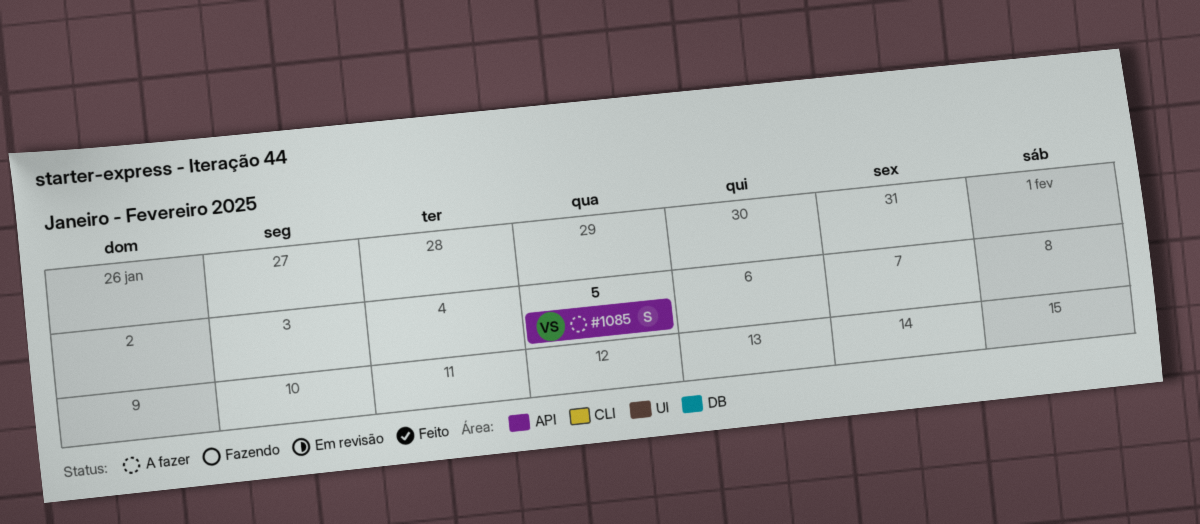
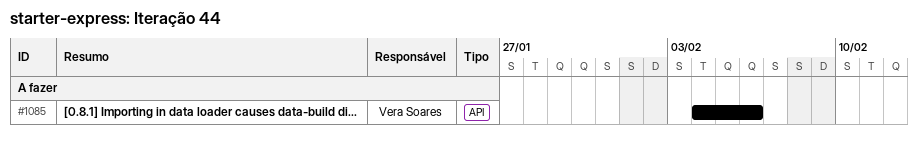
#1085, start: Feb 5 -> Feb 4
#1085, due: Feb 5 -> Feb 6

